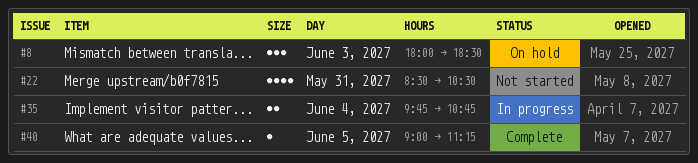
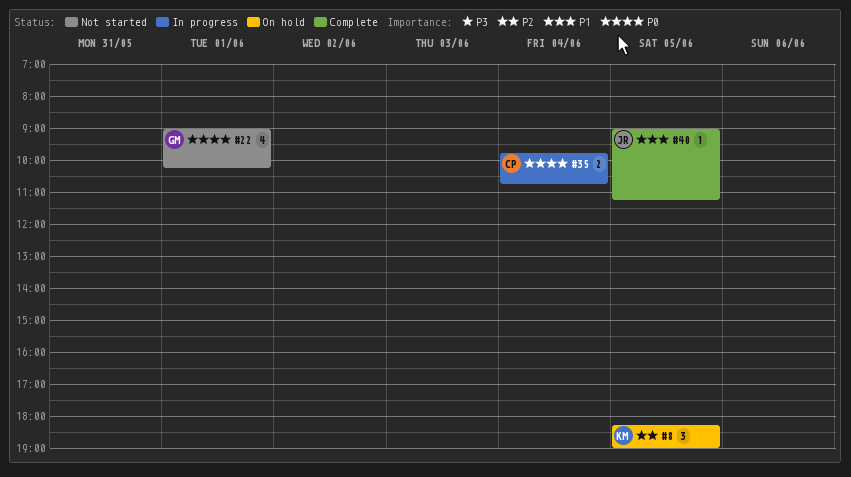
#8, day: Jun 3 -> Jun 5
#8, begins: 18:00 -> 18:15
#8, ends: 18:30 -> 19:00
#22, day: May 31 -> Jun 1
#22, begins: 08:30 -> 09:00
#22, ends: 10:30 -> 10:15

